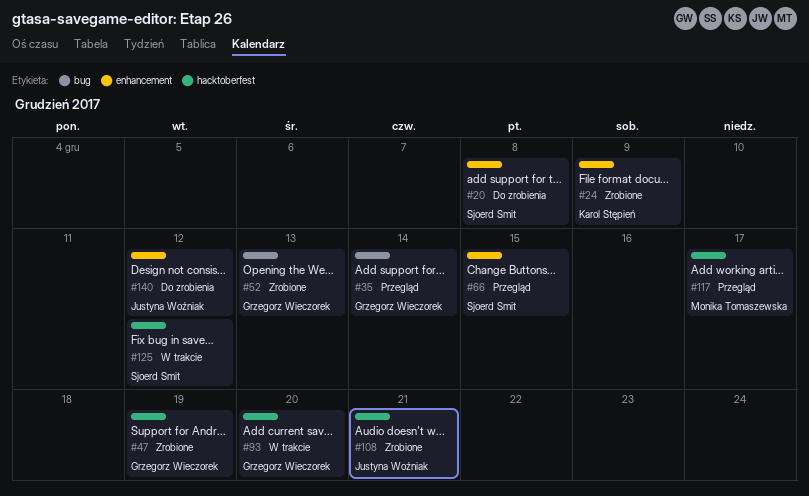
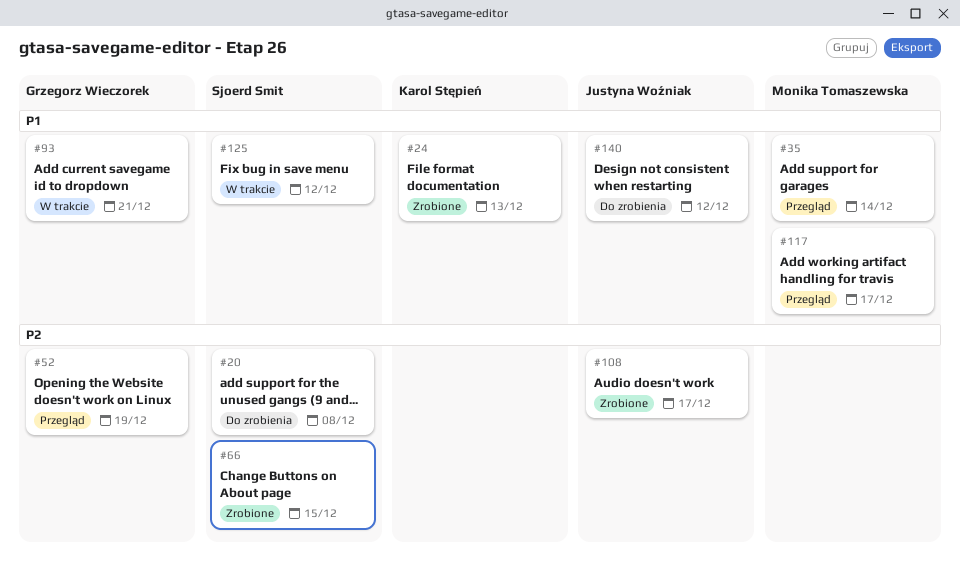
#24, due: Dec 9 -> Dec 13
#35, owner: Grzegorz Wieczorek -> Monika Tomaszewska
#47: present -> none
#52, status: Zrobione -> Przegląd
#52, due: Dec 13 -> Dec 19
#66, status: Przegląd -> Zrobione
#93, due: Dec 20 -> Dec 21
#108, due: Dec 21 -> Dec 17

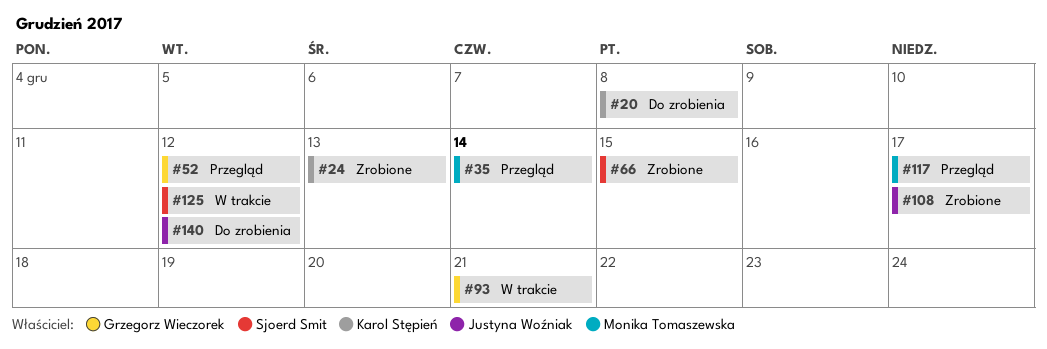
#20, owner: Sjoerd Smit -> Karol Stępień
#52, due: Dec 19 -> Dec 12

